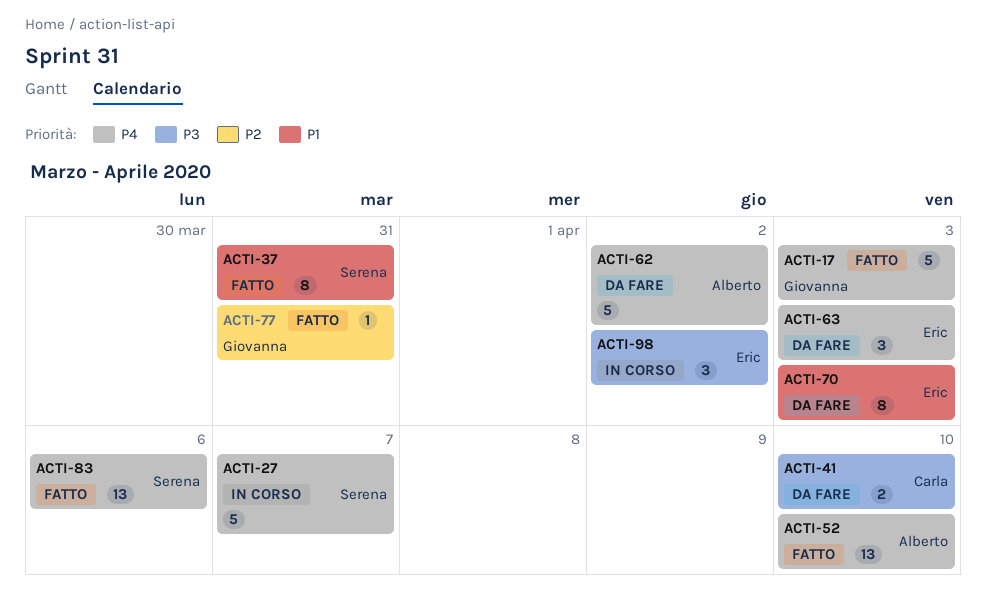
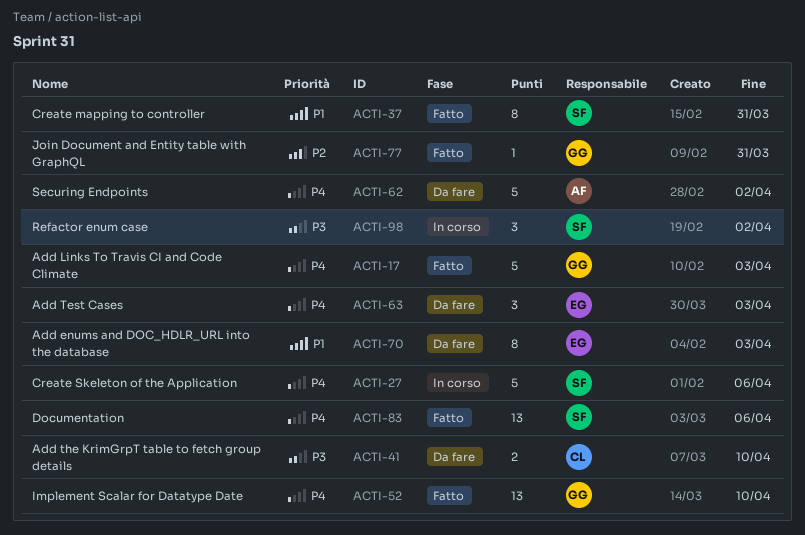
ACTI-27, due: Apr 7 -> Apr 6
ACTI-52, owner: Alberto -> Giovanna
ACTI-98, owner: Eric -> Serena

